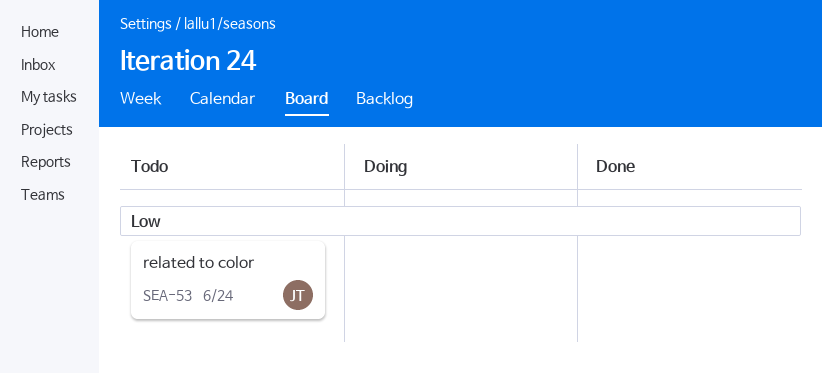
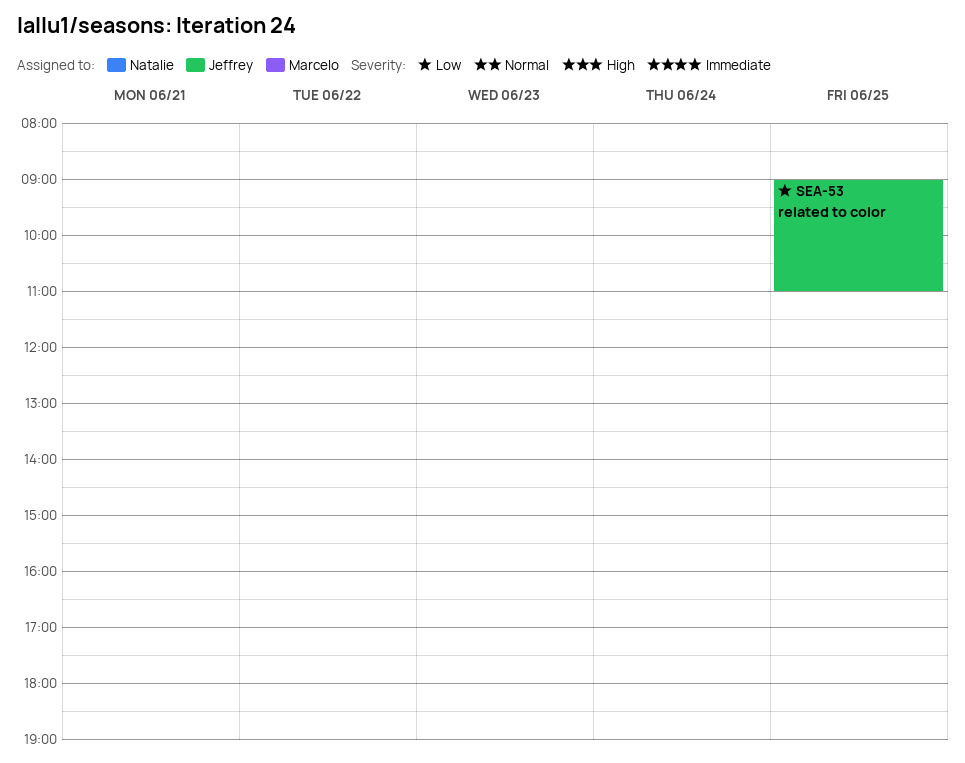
SEA-53, day: Jun 24 -> Jun 25

